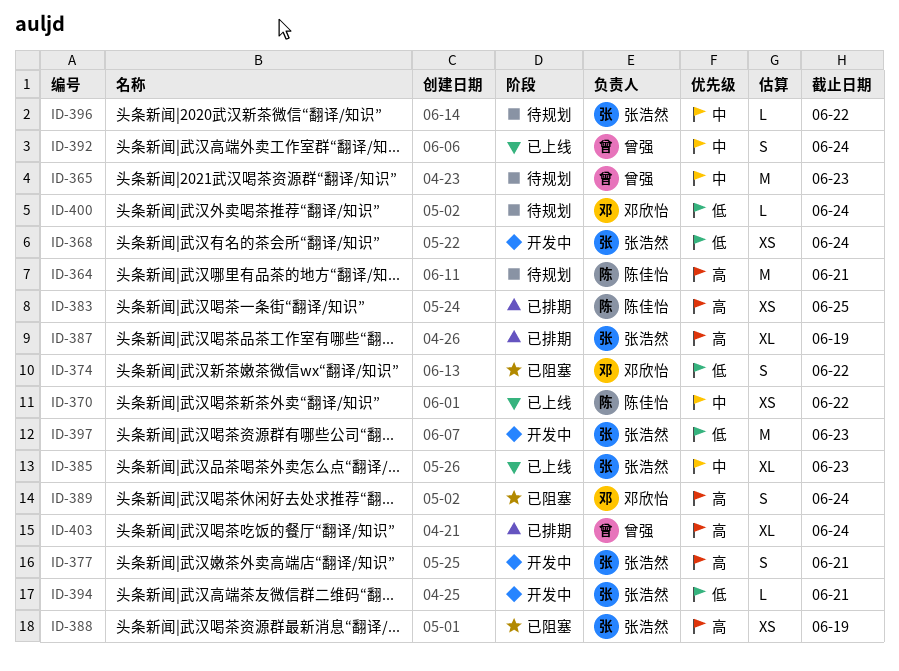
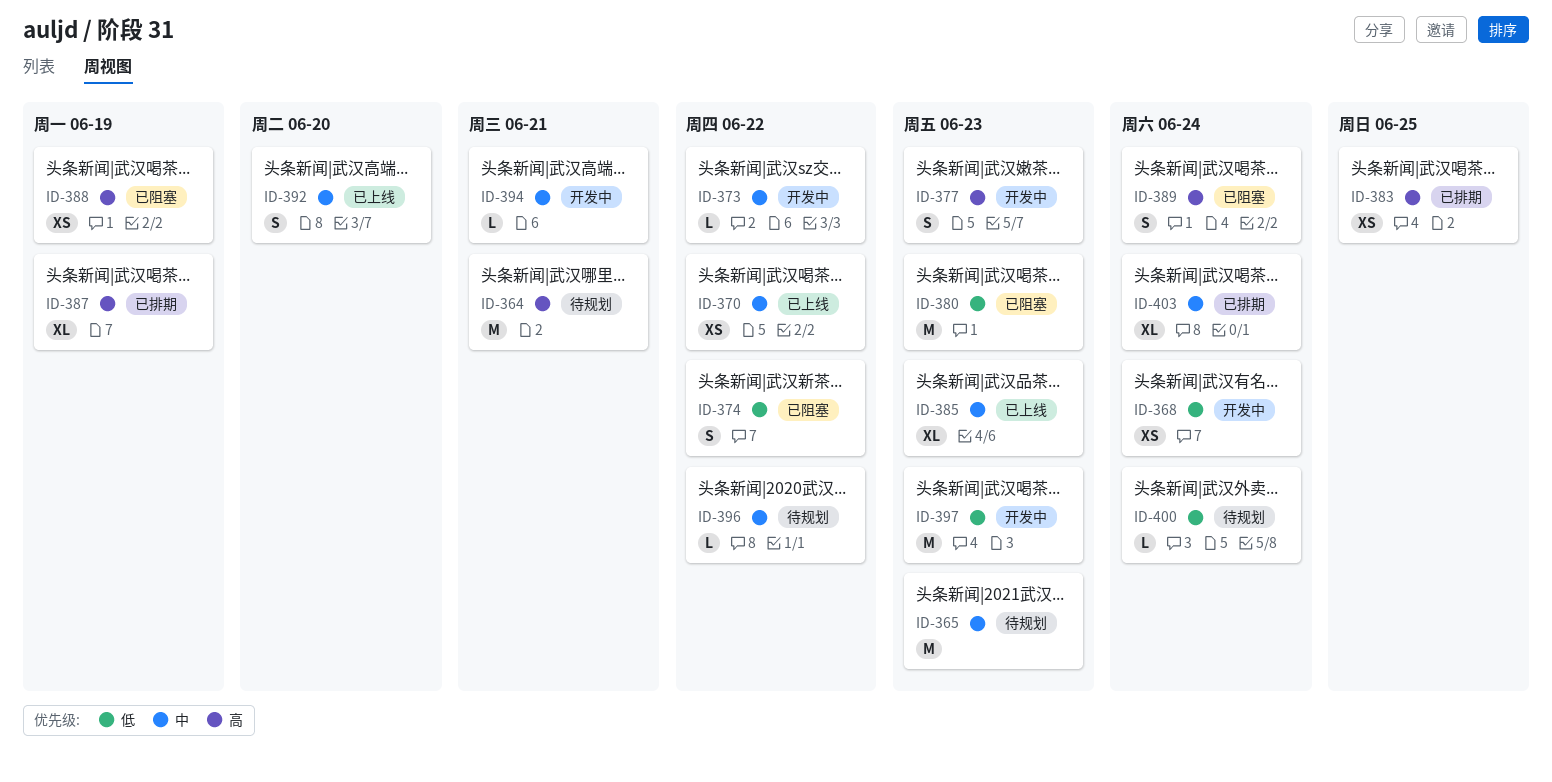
ID-373: none -> present
ID-377, due: Jun 21 -> Jun 23
ID-380: none -> present
ID-392, due: Jun 24 -> Jun 20
ID-394, priority: 低 -> 中
ID-403, priority: 高 -> 中

